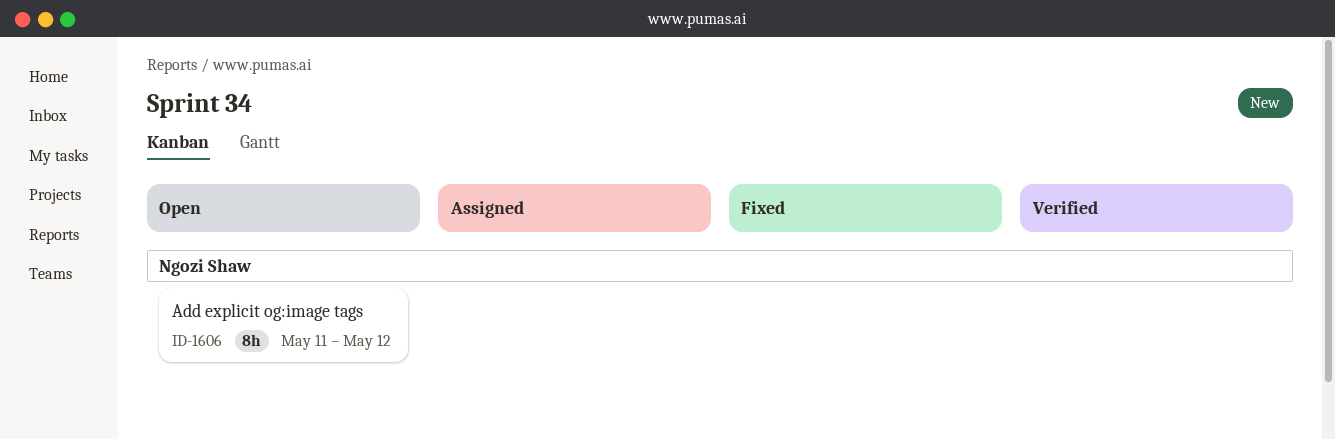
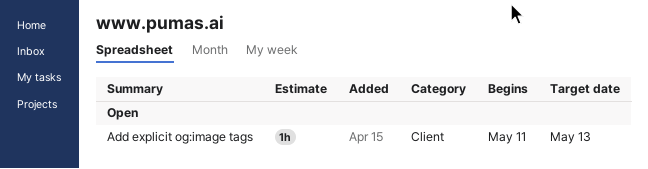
Add explicit og:image tags, estimate: 8h -> 1h
Add explicit og:image tags, due: May 12 -> May 13

